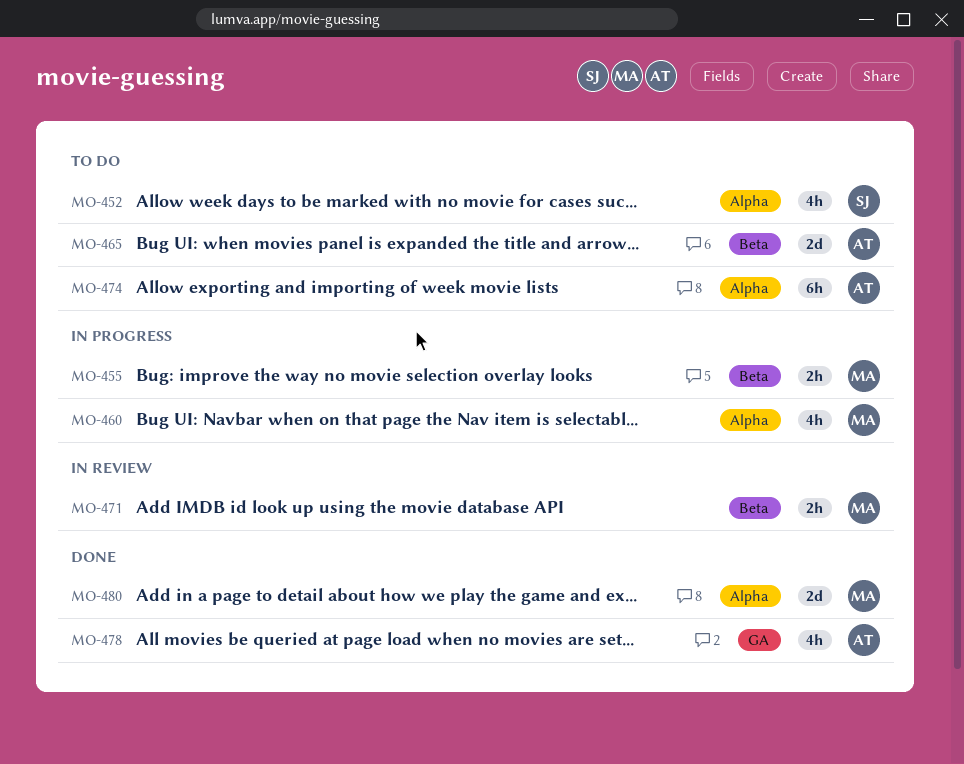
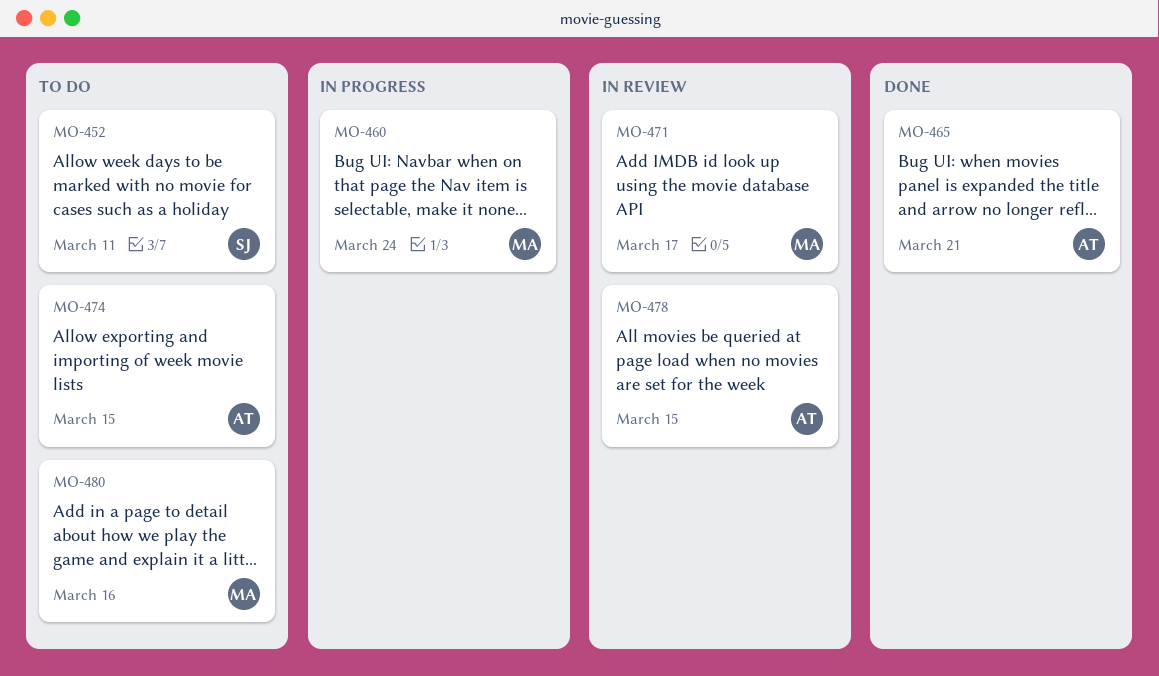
MO-455: present -> none
MO-465, status: To do -> Done
MO-478, status: Done -> In review
MO-480, status: Done -> To do

